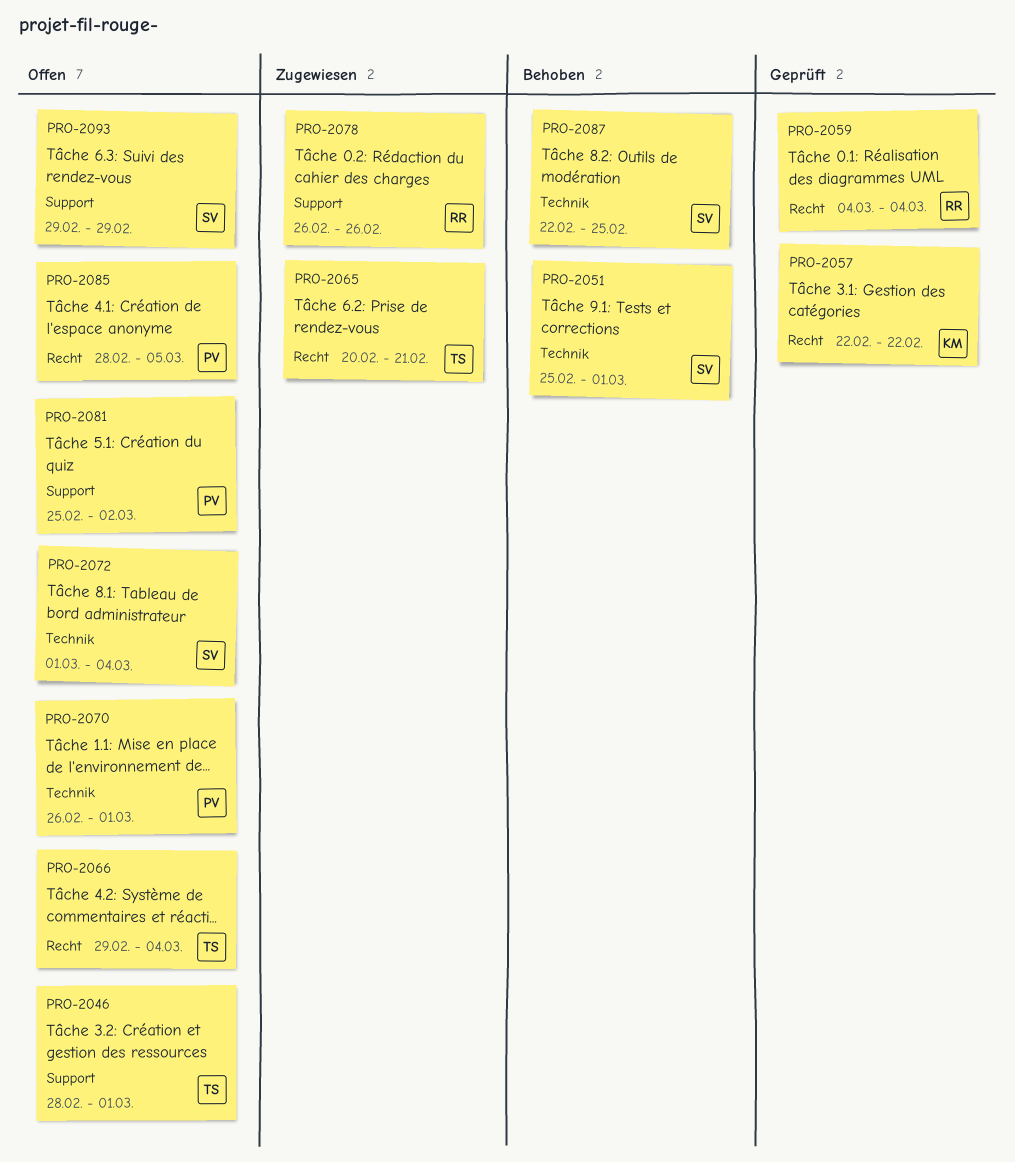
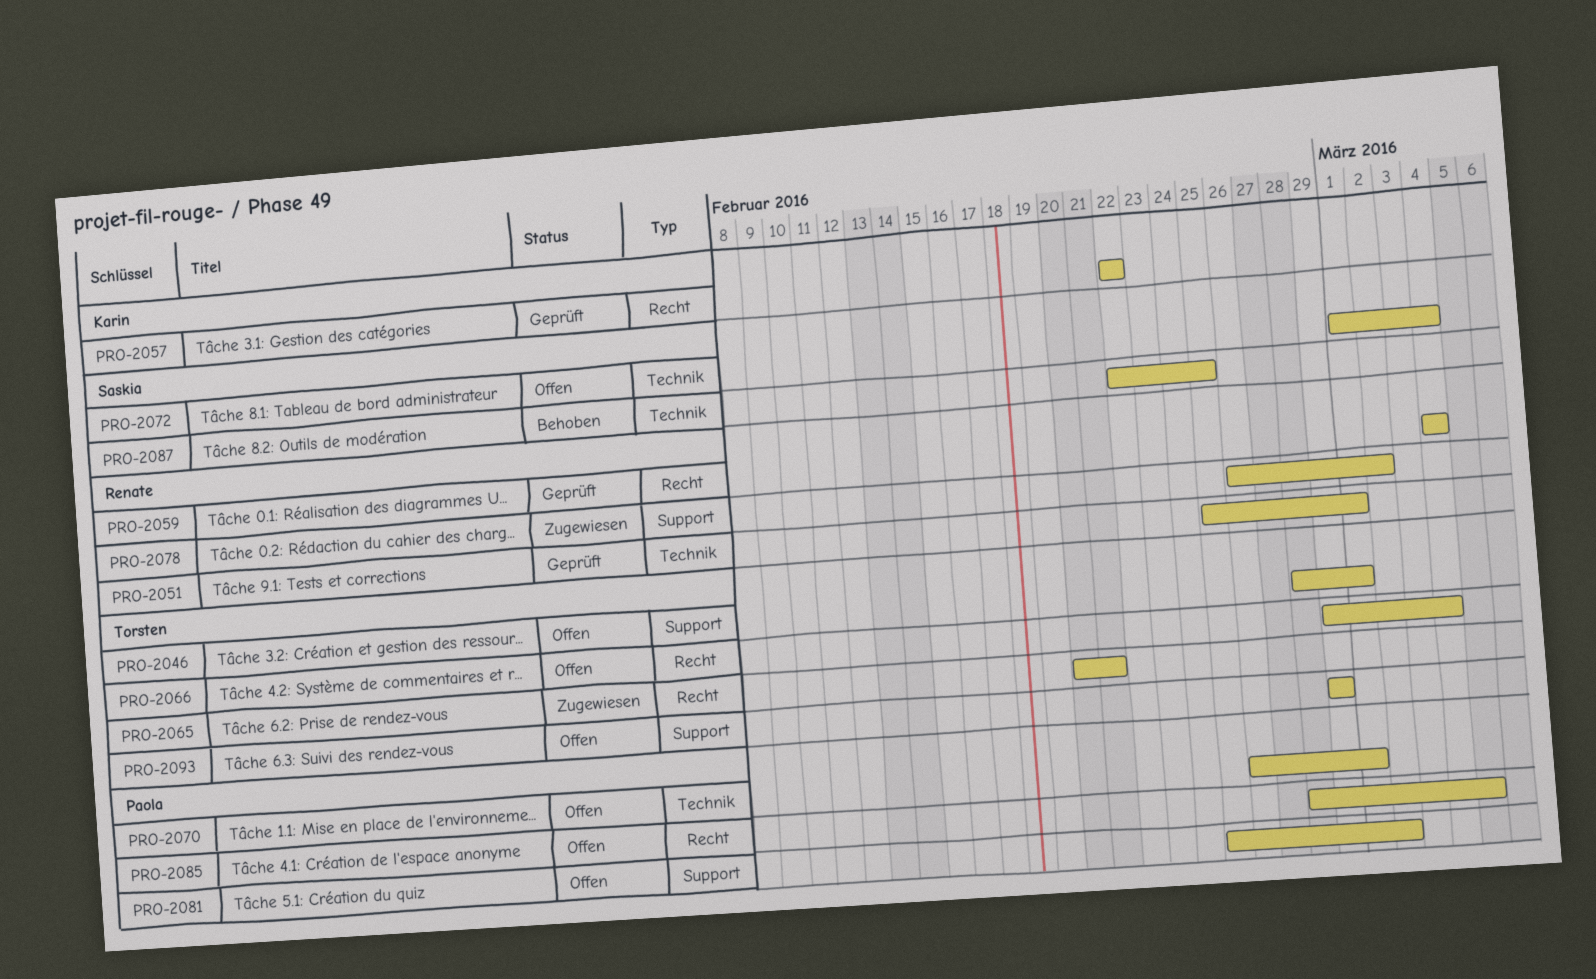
PRO-2051, status: Behoben -> Geprüft
PRO-2051, owner: Saskia -> Renate
PRO-2078, due: Feb 26 -> Mar 2
PRO-2093, owner: Saskia -> Torsten

